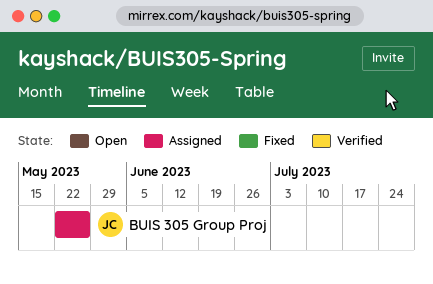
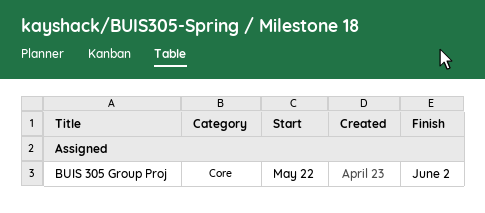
BUIS 305 Group Proj, due: May 26 -> Jun 2

